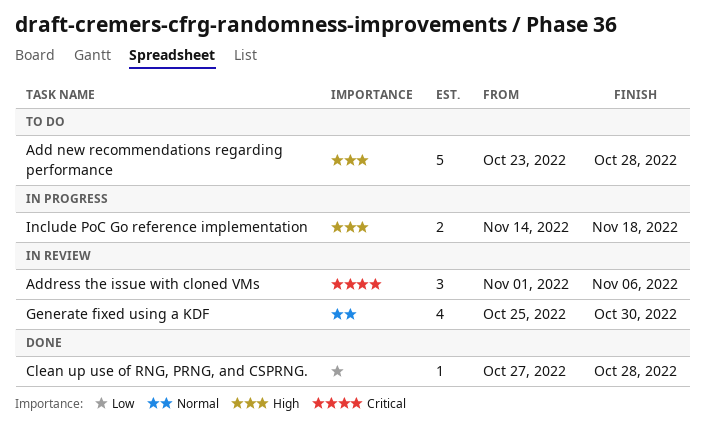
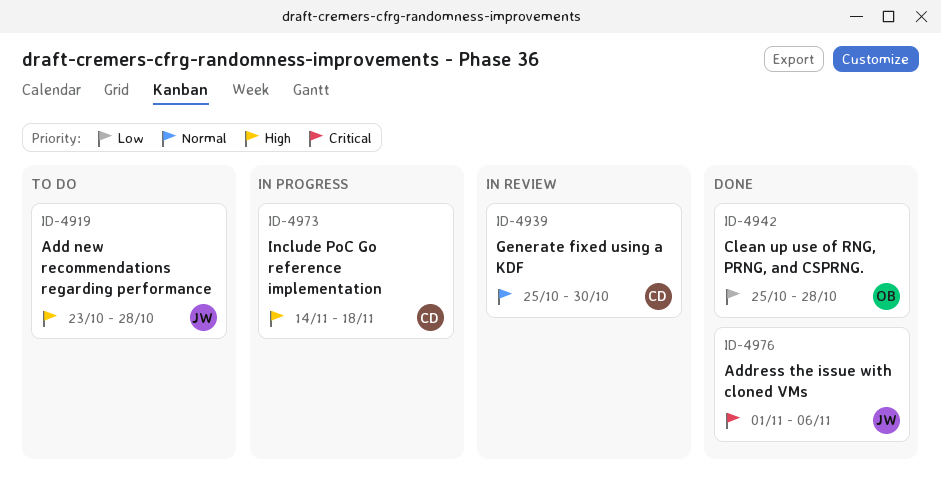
Address the issue with cloned VMs, status: In review -> Done
Clean up use of RNG, PRNG, and CSPRNG., start: Oct 27 -> Oct 25

